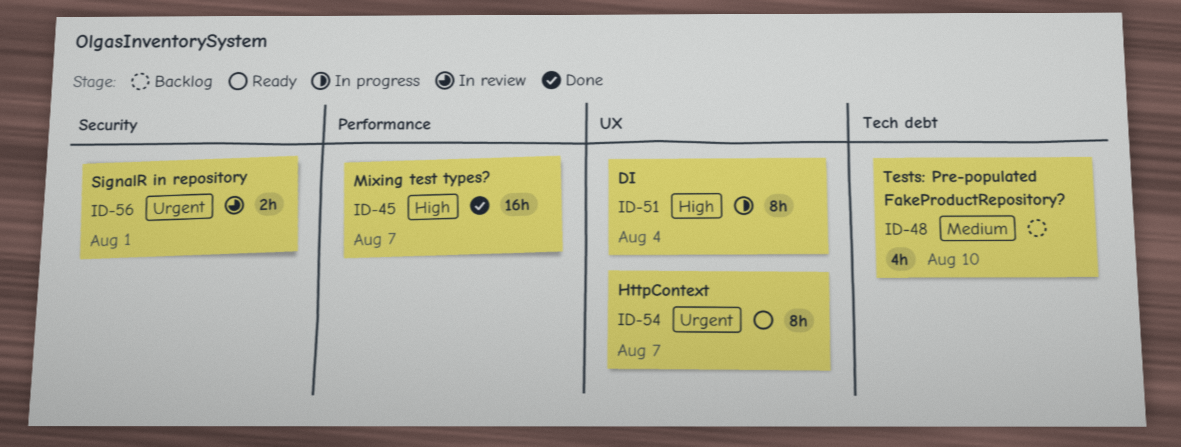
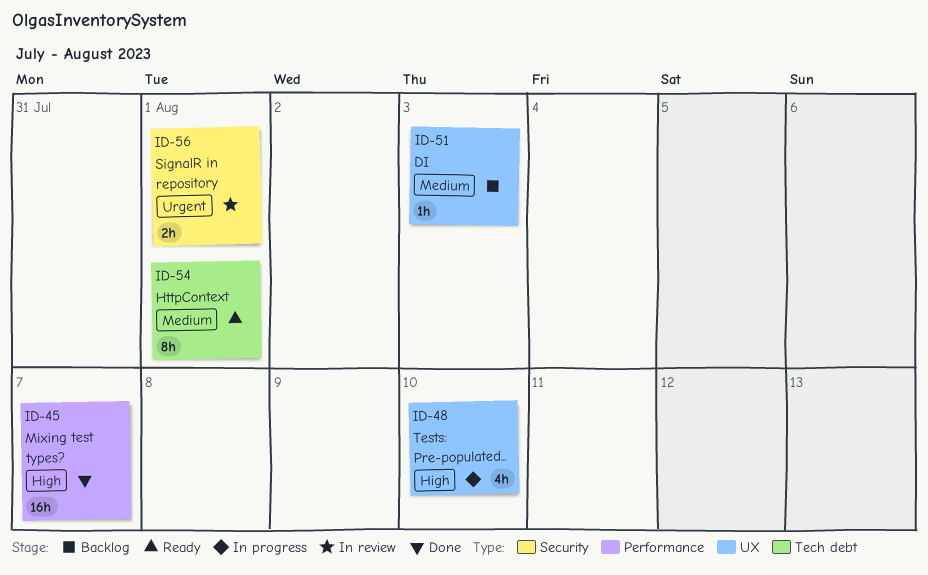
ID-48, status: Backlog -> In progress
ID-48, priority: Medium -> High
ID-48, label: Tech debt -> UX
ID-51, status: In progress -> Backlog
ID-51, priority: High -> Medium
ID-51, estimate: 8h -> 1h
ID-51, due: Aug 4 -> Aug 3
ID-54, priority: Urgent -> Medium
ID-54, label: UX -> Tech debt
ID-54, due: Aug 7 -> Aug 1

